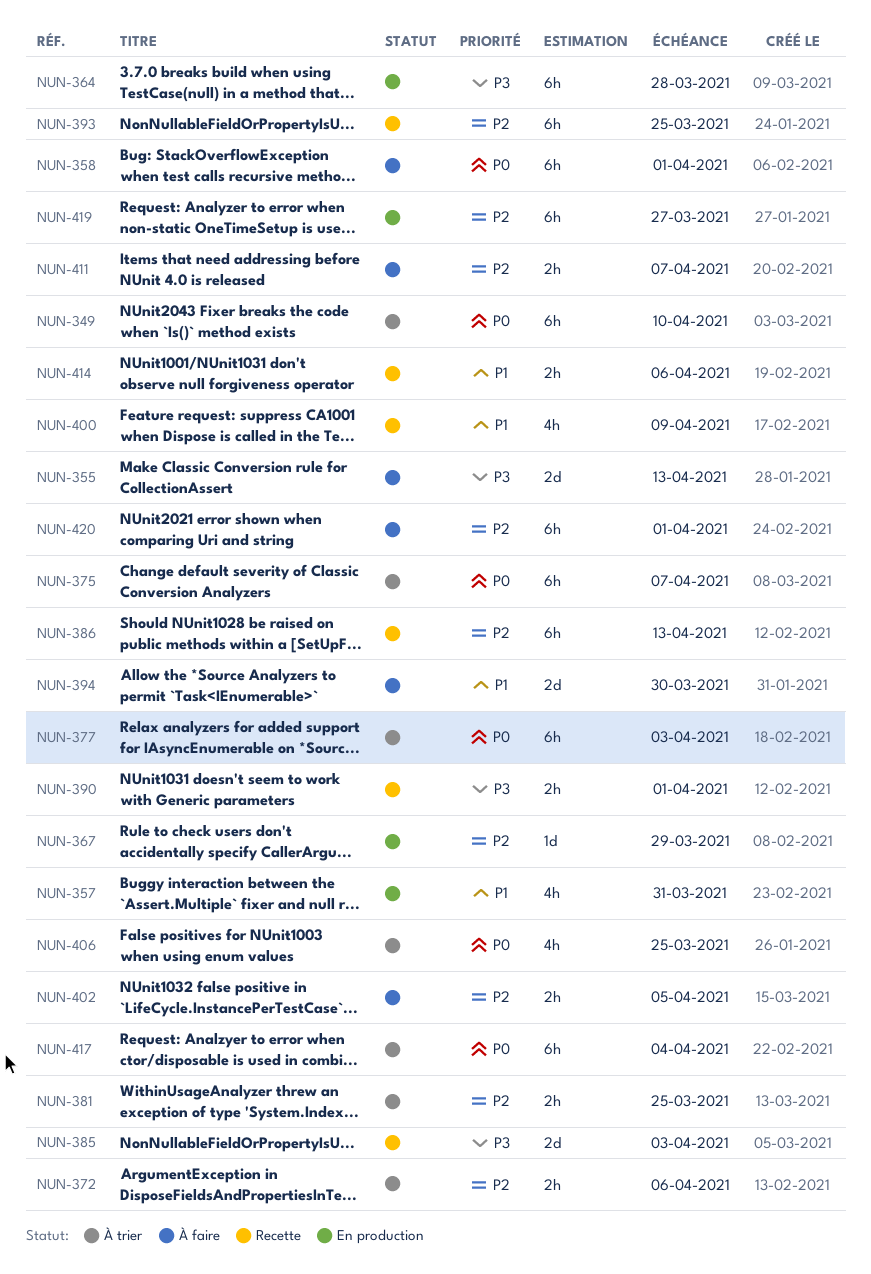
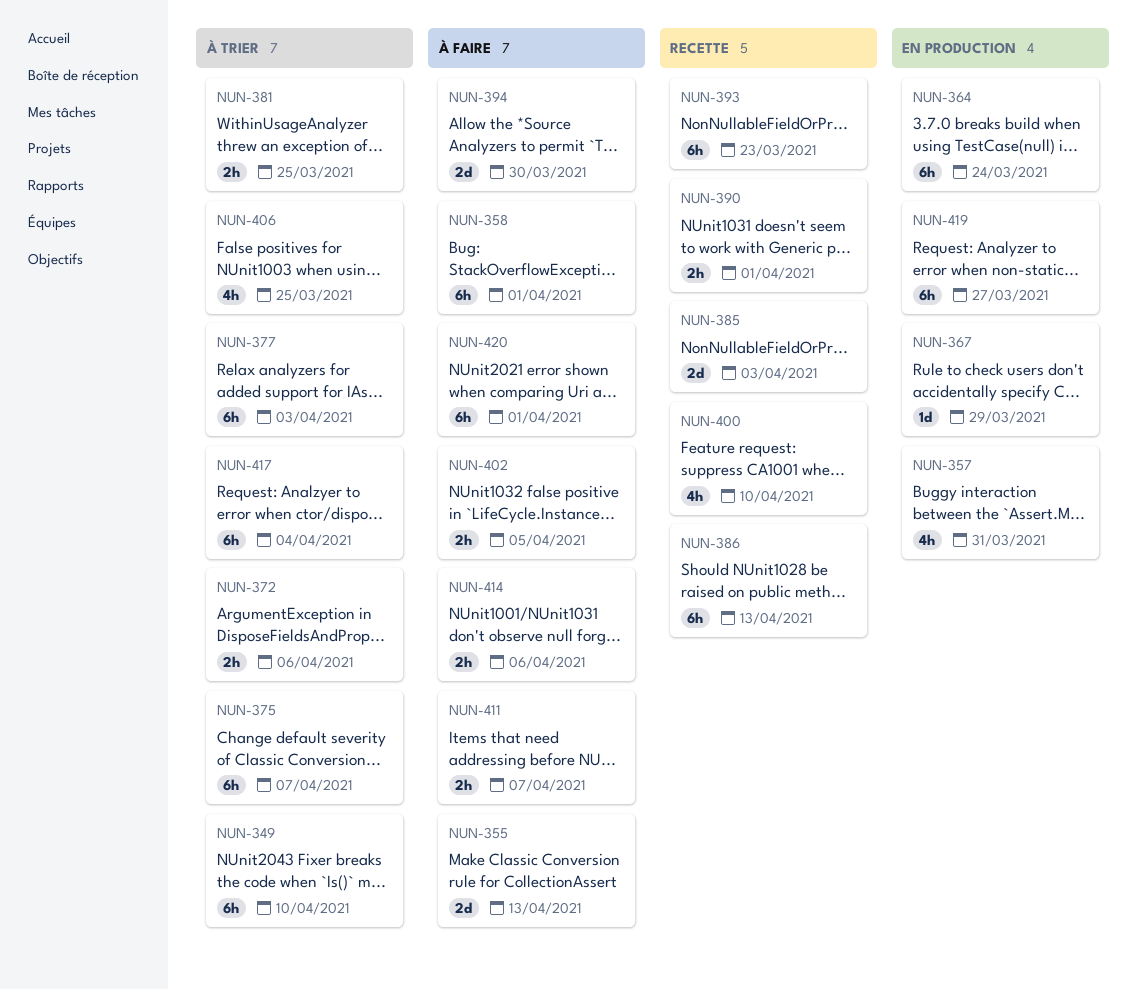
NUN-364, due: Mar 28 -> Mar 24
NUN-393, due: Mar 25 -> Mar 23
NUN-400, due: Apr 9 -> Apr 10
NUN-414, status: Recette -> À faire

